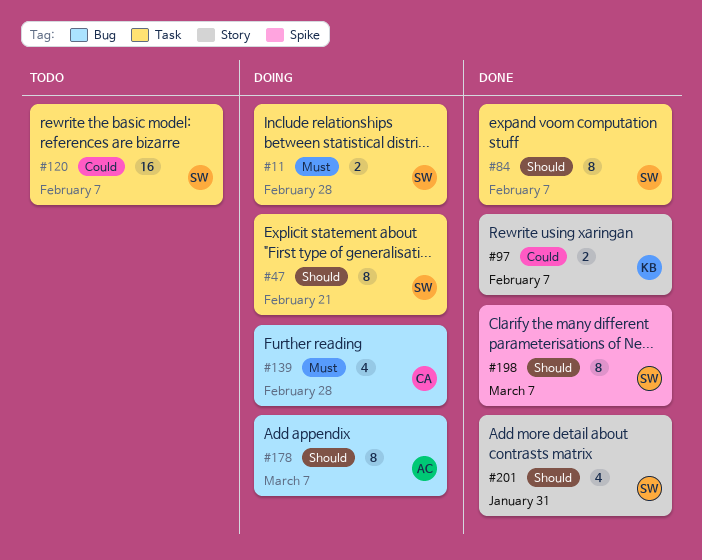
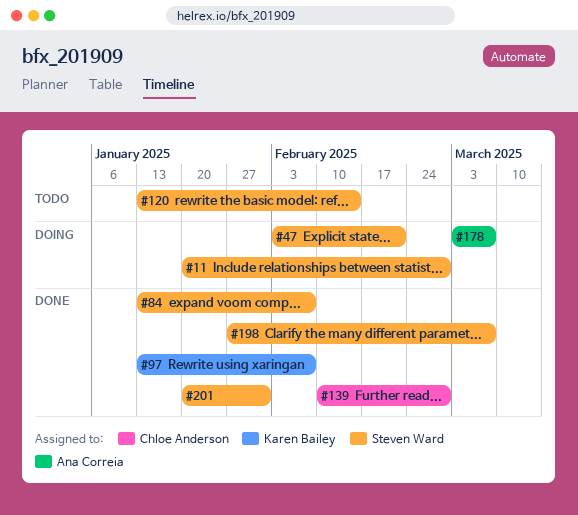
#120, due: Feb 7 -> Feb 14
#139, status: Doing -> Done

